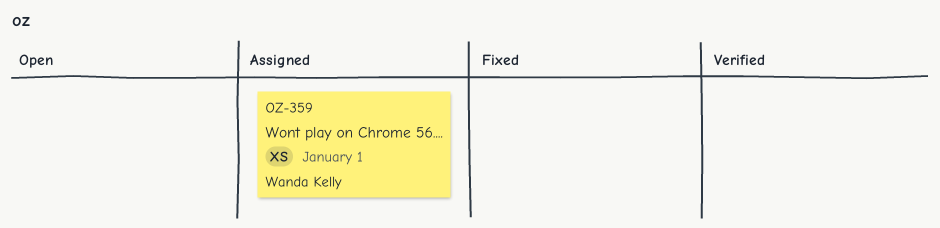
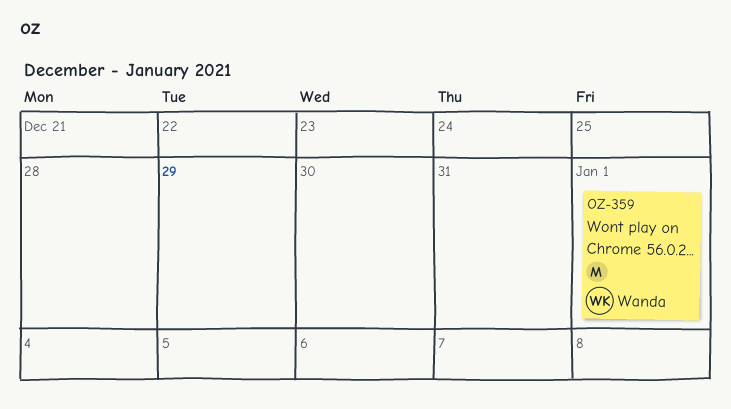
OZ-359, estimate: XS -> M

